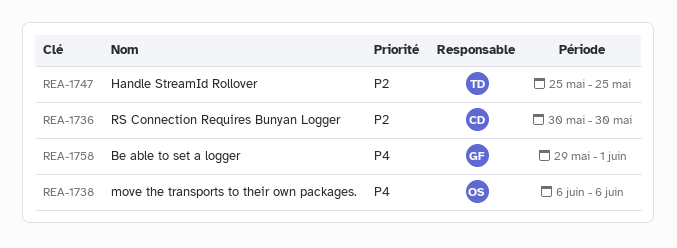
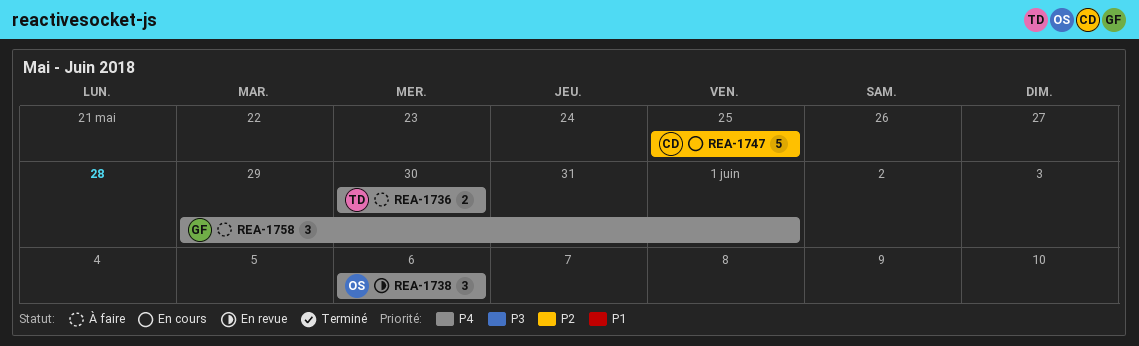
REA-1736, owner: CD -> TD
REA-1736, priority: P2 -> P4
REA-1747, owner: TD -> CD

